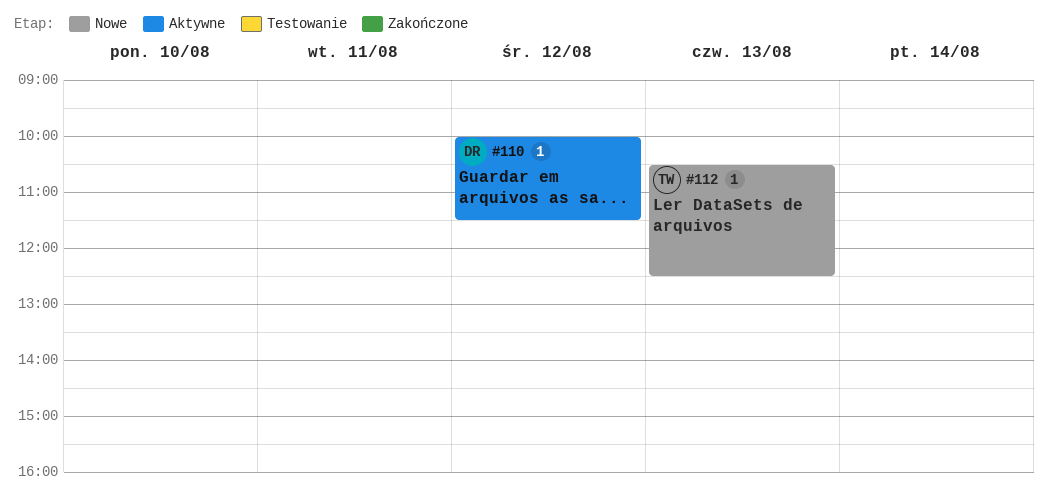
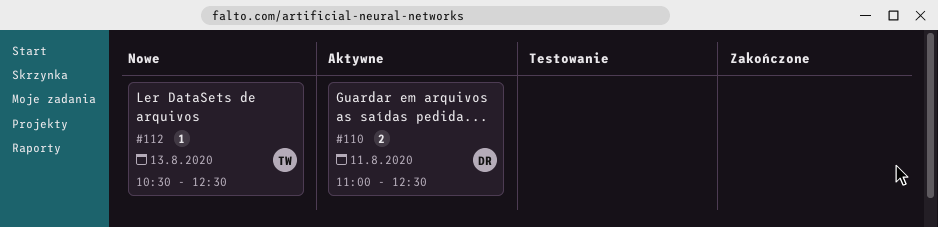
#110, estimate: 1 -> 2
#110, day: Aug 12 -> Aug 11
#110, begins: 10:00 -> 11:00
#110, ends: 11:30 -> 12:30

